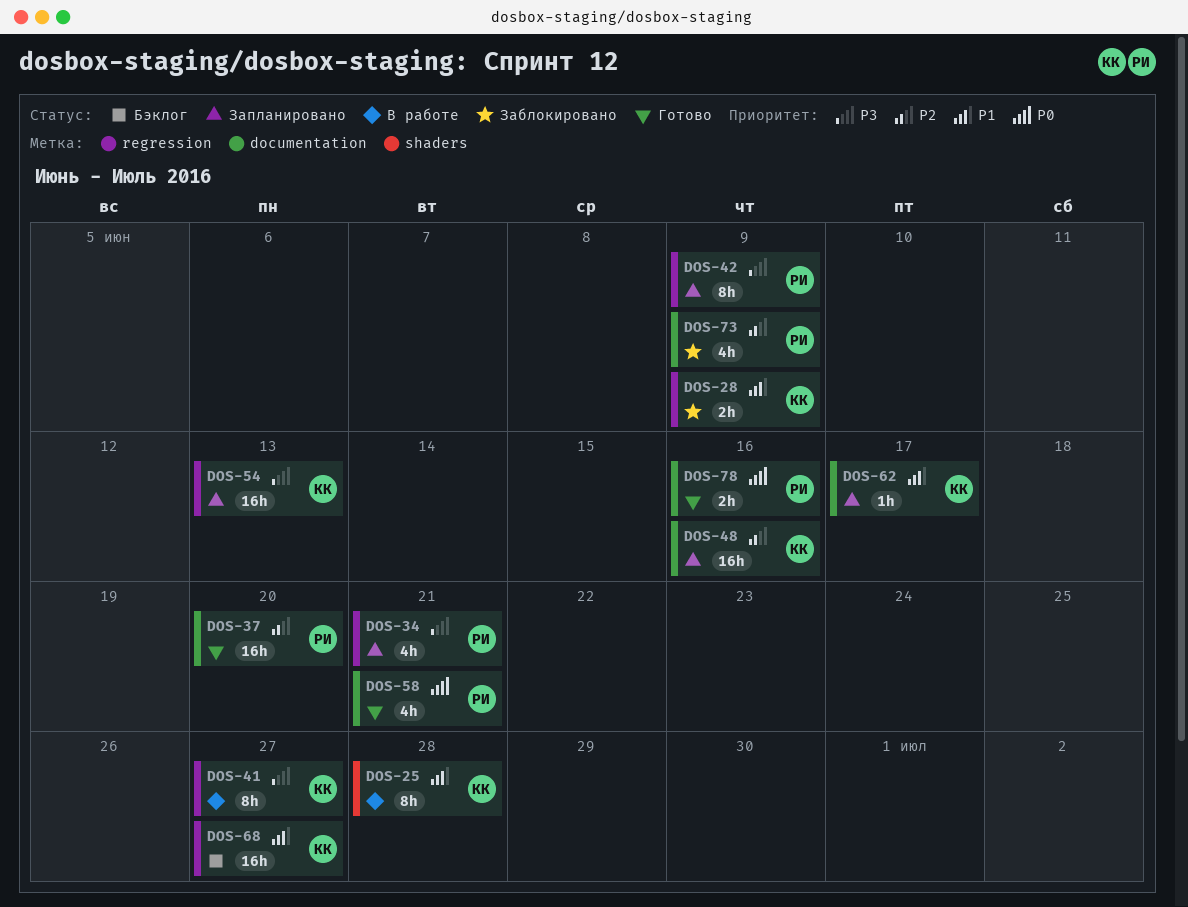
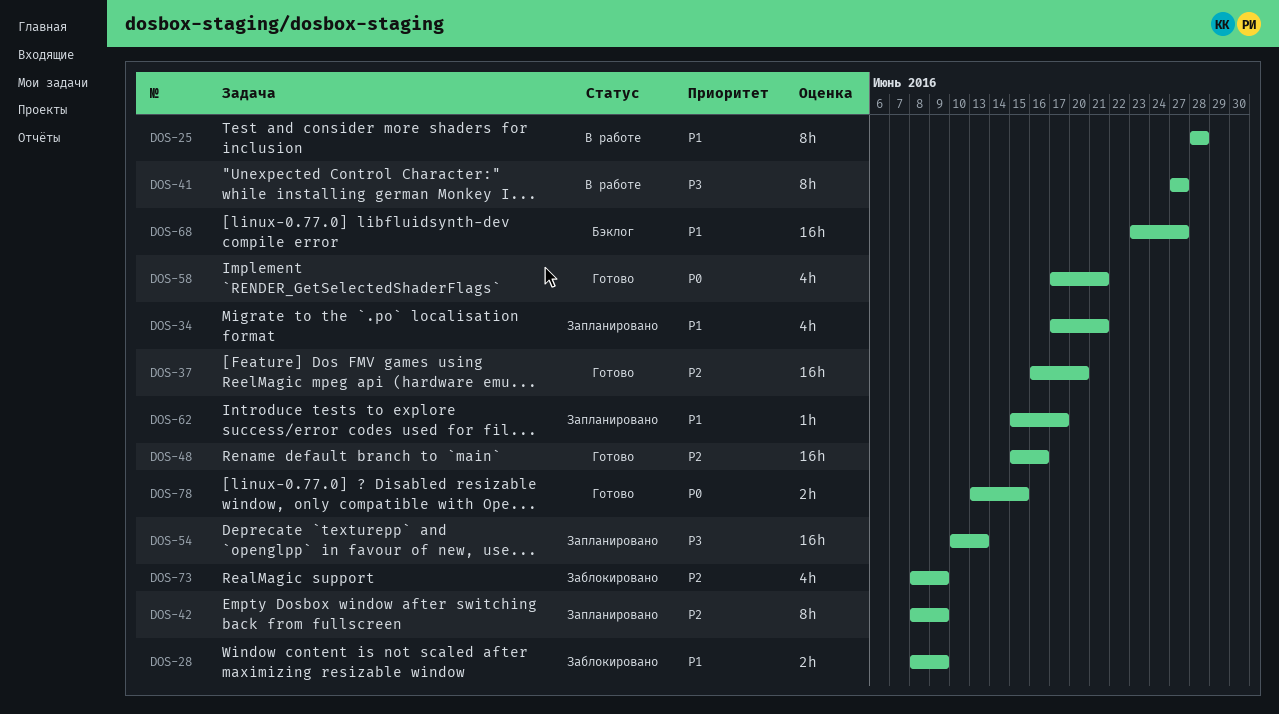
DOS-34, priority: P3 -> P1
DOS-42, priority: P3 -> P2
DOS-48, status: Запланировано -> Готово
DOS-78, due: Jun 16 -> Jun 15

